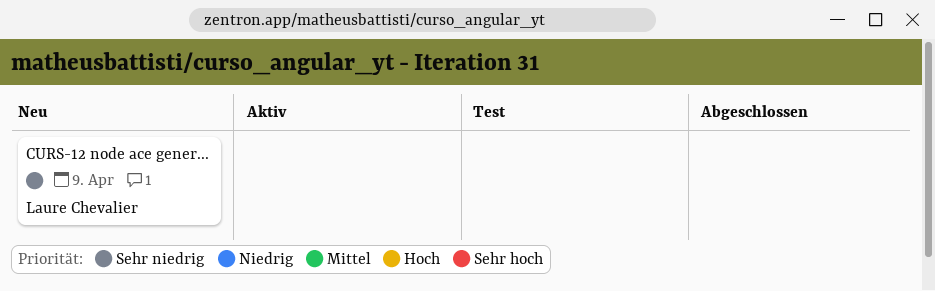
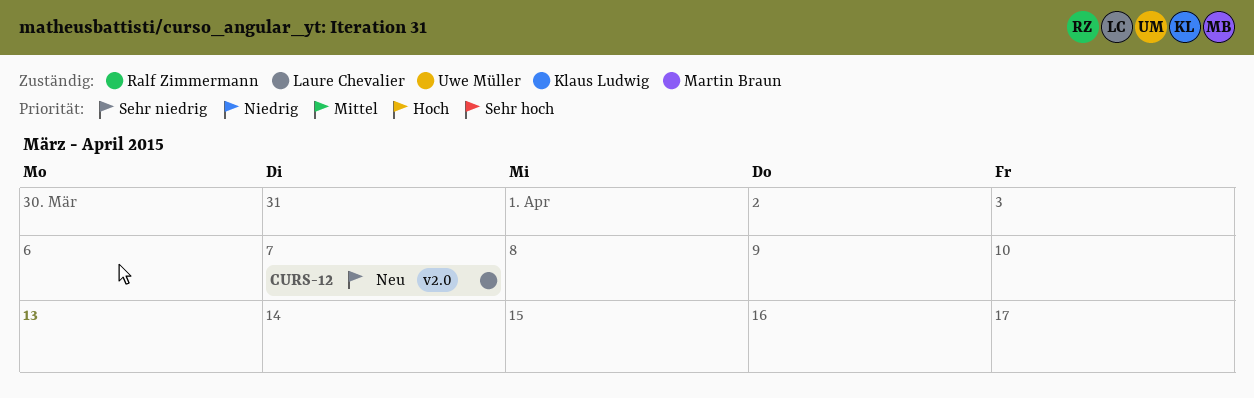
CURS-12, due: Apr 9 -> Apr 7

